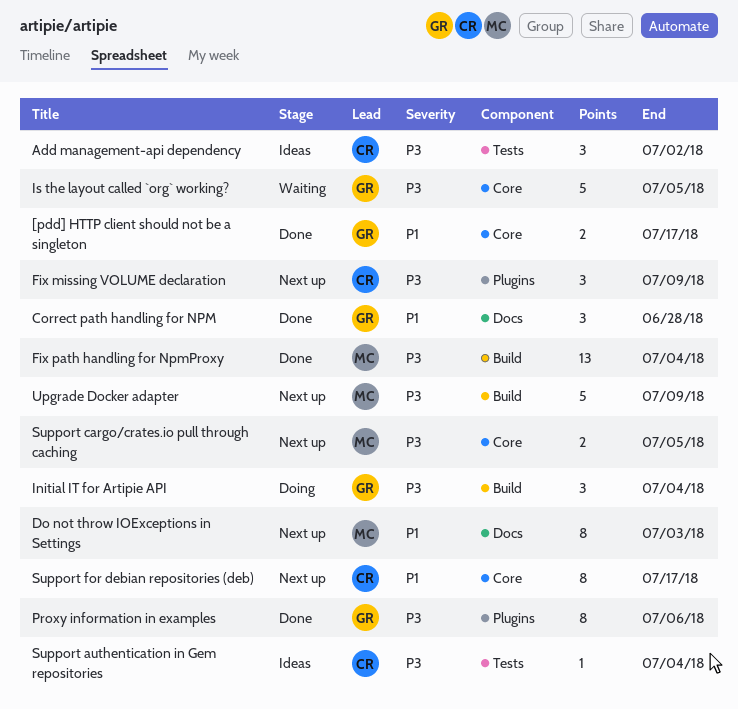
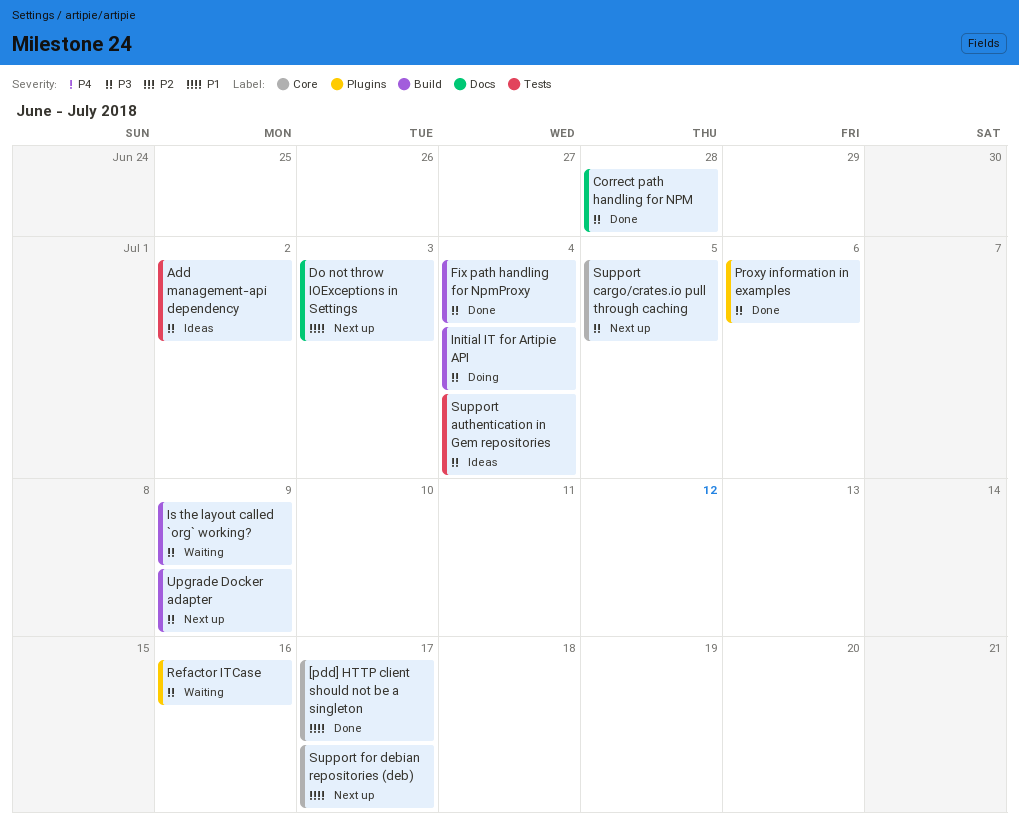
Correct path handling for NPM, priority: P1 -> P3
Fix missing VOLUME declaration: present -> none
Is the layout called `org` working?, label: Core -> Build
Is the layout called `org` working?, due: Jul 5 -> Jul 9
Refactor ITCase: none -> present

